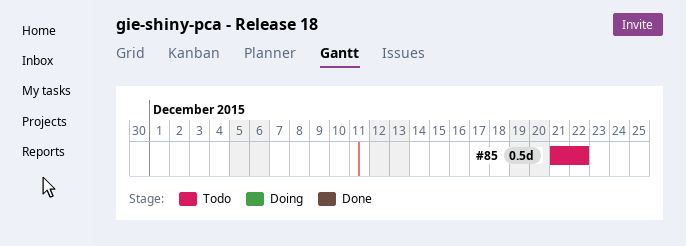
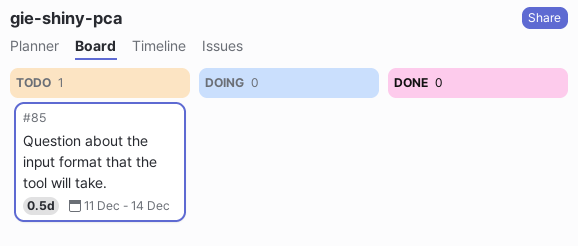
#85, start: Dec 21 -> Dec 11
#85, due: Dec 22 -> Dec 14

